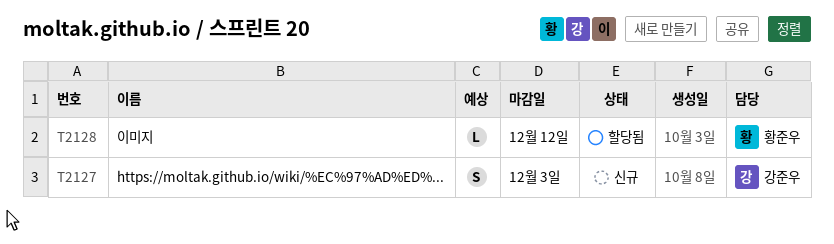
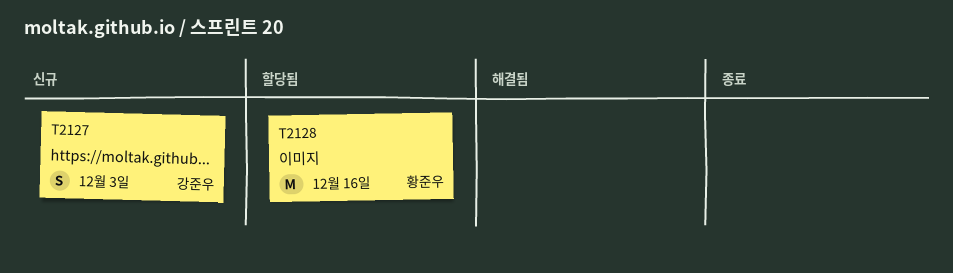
T2128, estimate: L -> M
T2128, due: Dec 12 -> Dec 16

